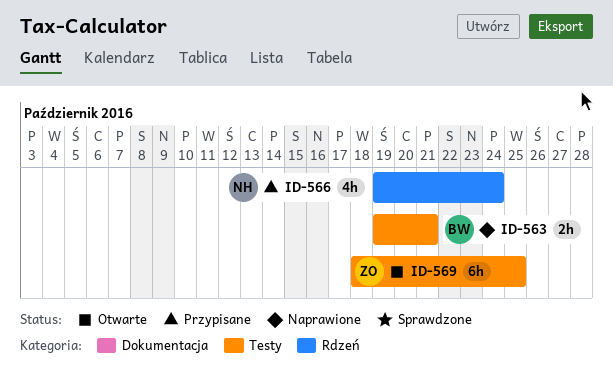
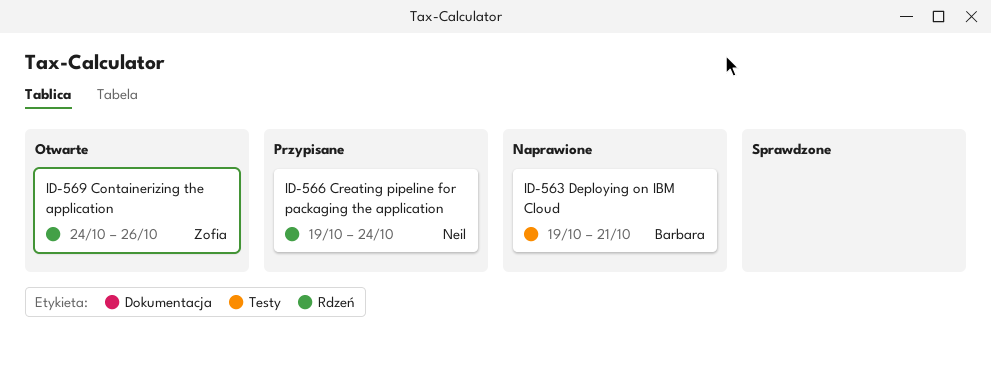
ID-569, label: Testy -> Rdzeń
ID-569, start: Oct 18 -> Oct 24
ID-569, due: Oct 25 -> Oct 26

